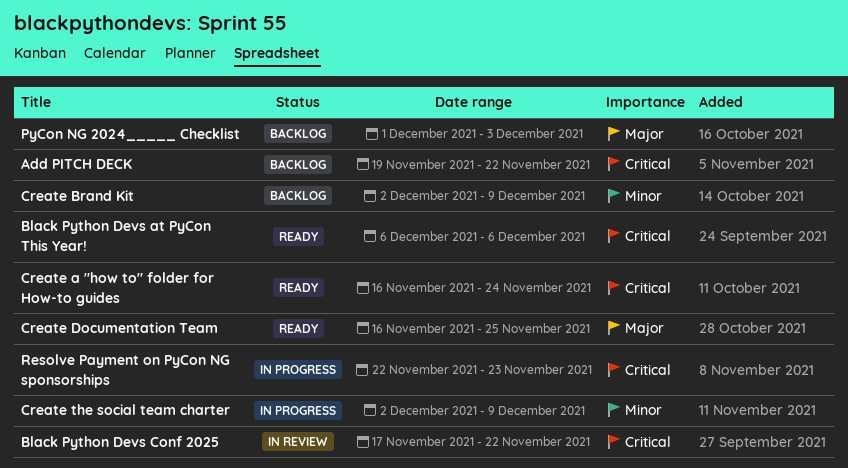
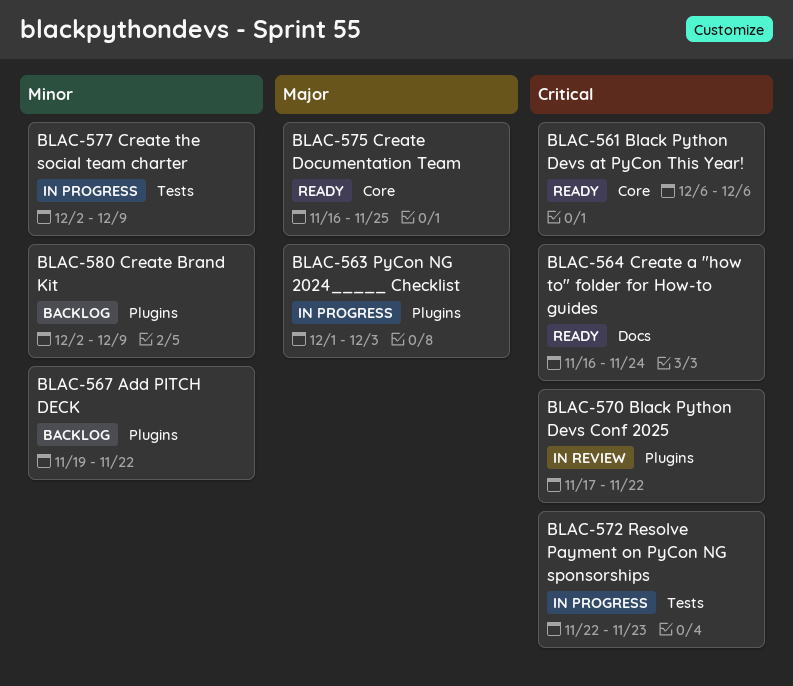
Add PITCH DECK, priority: Critical -> Minor
PyCon NG 2024_____ Checklist, status: Backlog -> In progress

